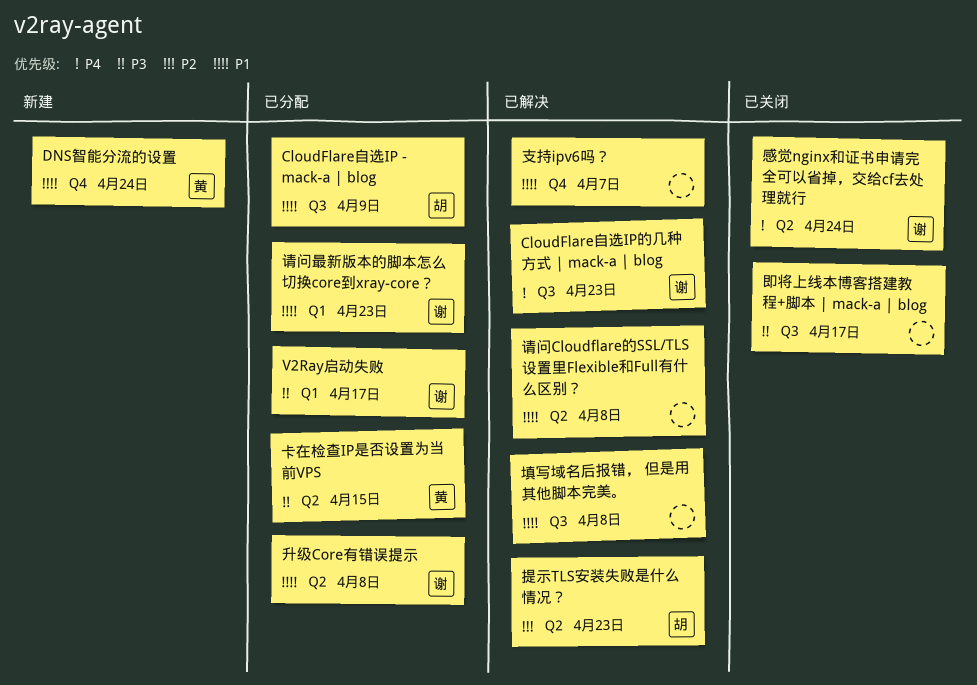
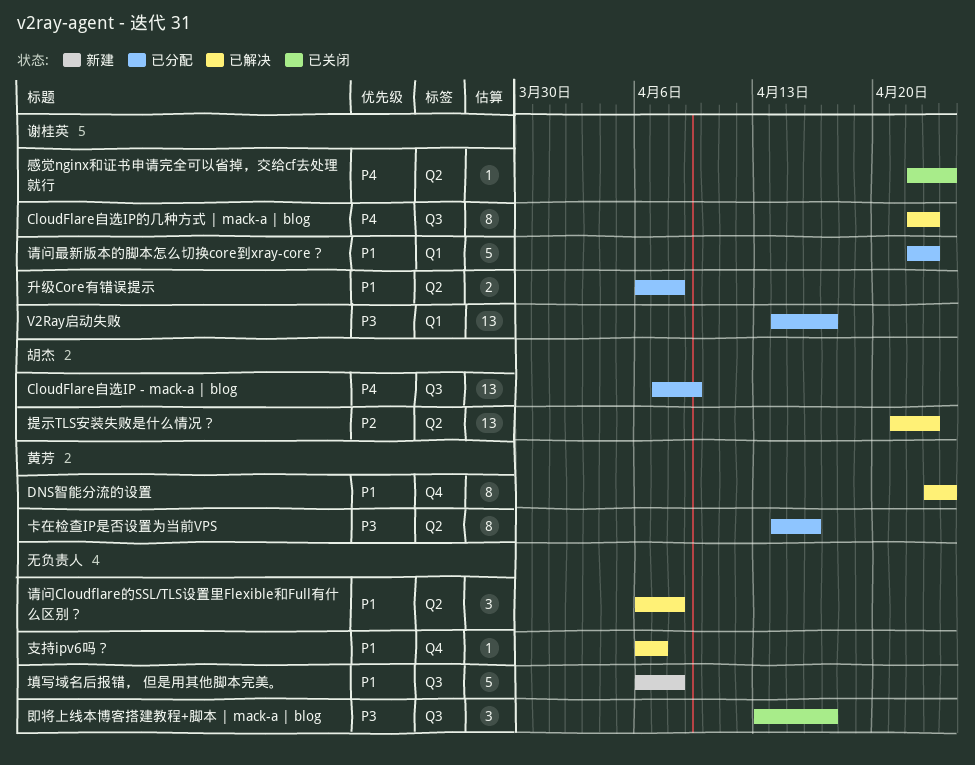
CloudFlare自选IP - mack-a | blog, priority: P1 -> P4
DNS智能分流的设置, status: 新建 -> 已解决
卡在检查IP是否设置为当前VPS, due: Apr 15 -> Apr 16
填写域名后报错， 但是用其他脚本完美。, status: 已解决 -> 新建

